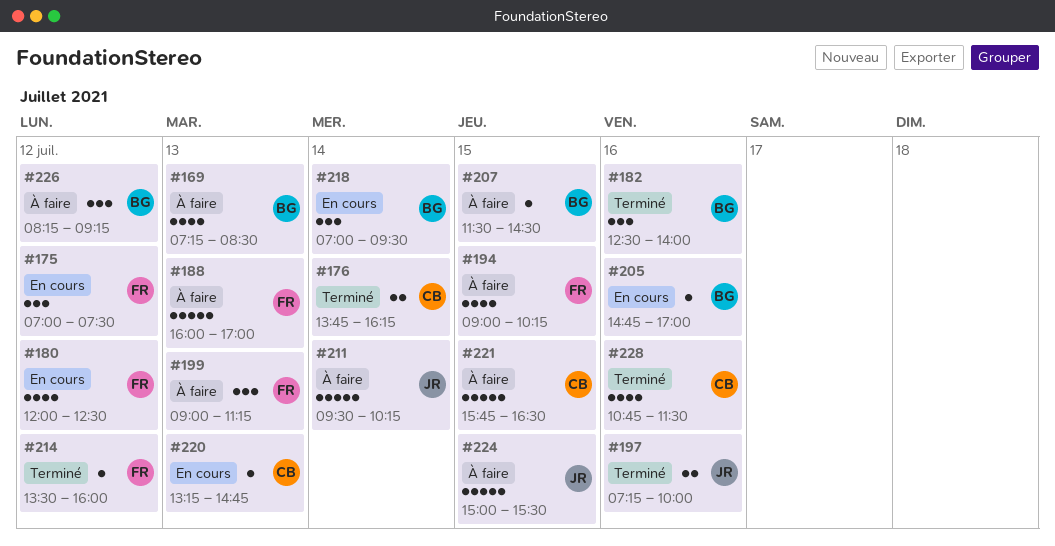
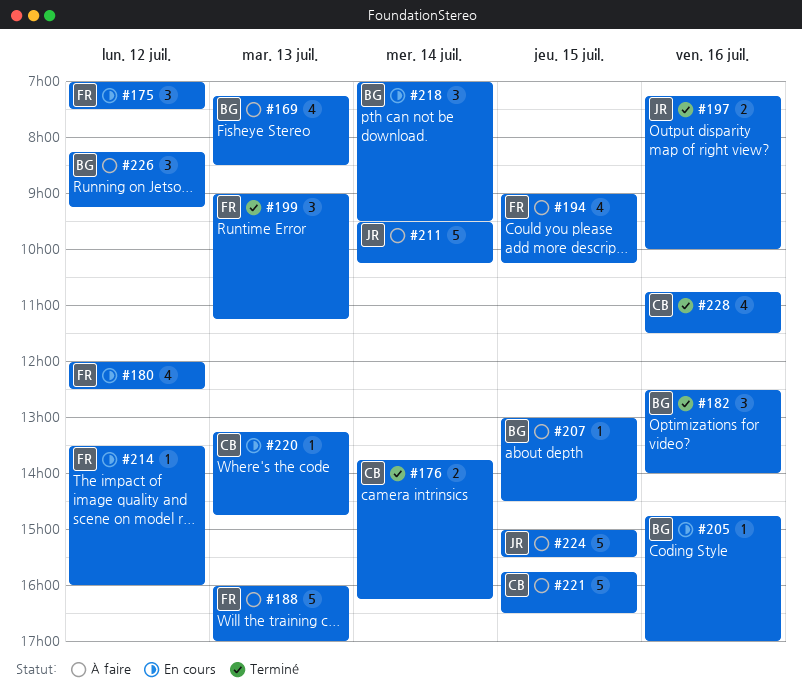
#199, status: À faire -> Terminé
#207, begins: 11:30 -> 13:00
#214, status: Terminé -> En cours

